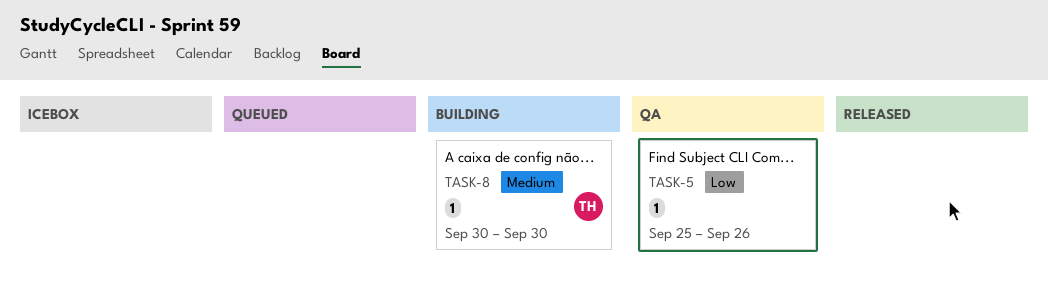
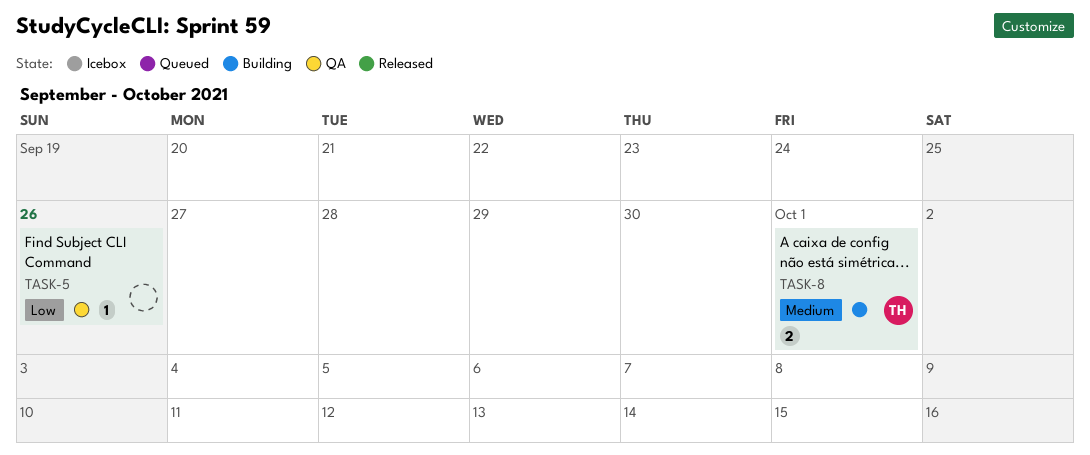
TASK-8, estimate: 1 -> 2
TASK-8, due: Sep 30 -> Oct 1

